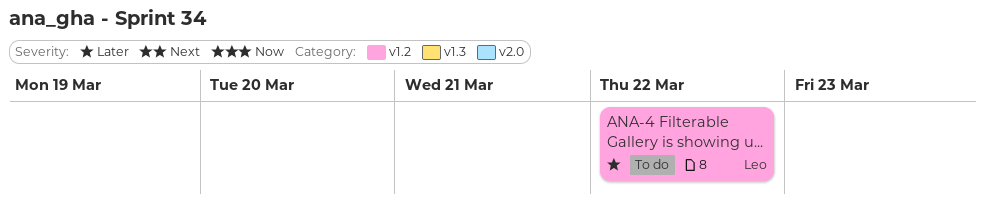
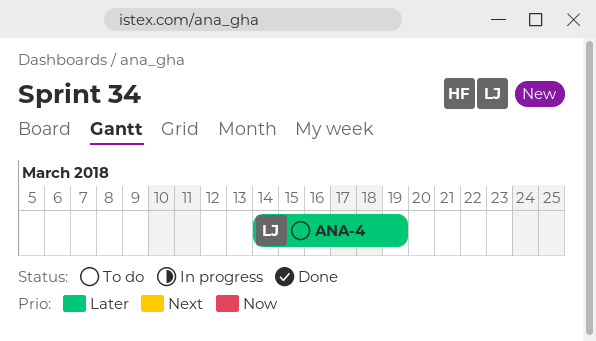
ANA-4, due: Mar 22 -> Mar 19

